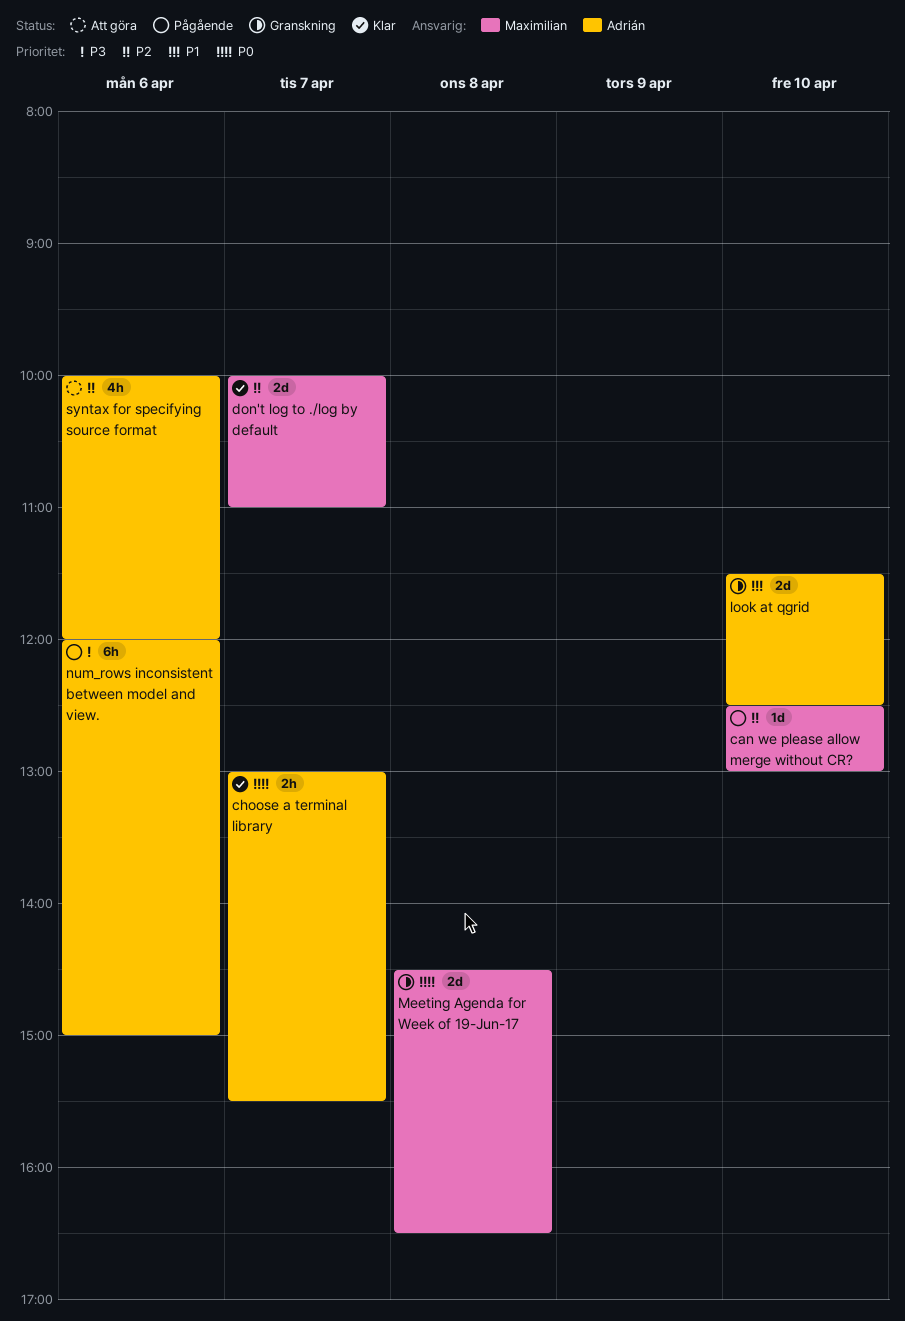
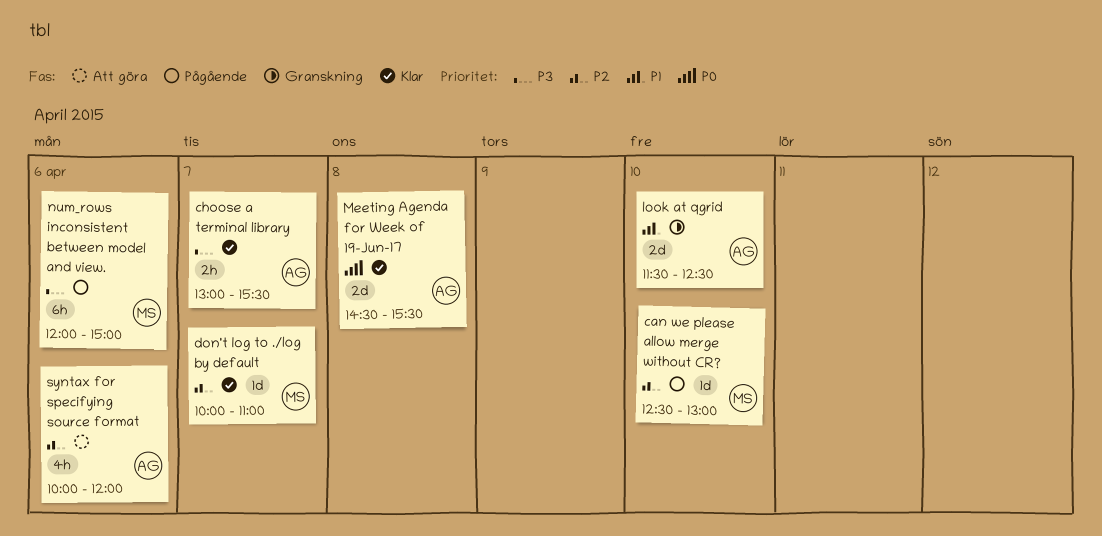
choose a terminal library, priority: P0 -> P3
don't log to ./log by default, estimate: 2d -> 1d
Meeting Agenda for Week of 19-Jun-17, status: Granskning -> Klar
Meeting Agenda for Week of 19-Jun-17, owner: Maximilian -> Adrián
Meeting Agenda for Week of 19-Jun-17, ends: 16:30 -> 15:30
num_rows inconsistent between model and view., owner: Adrián -> Maximilian

